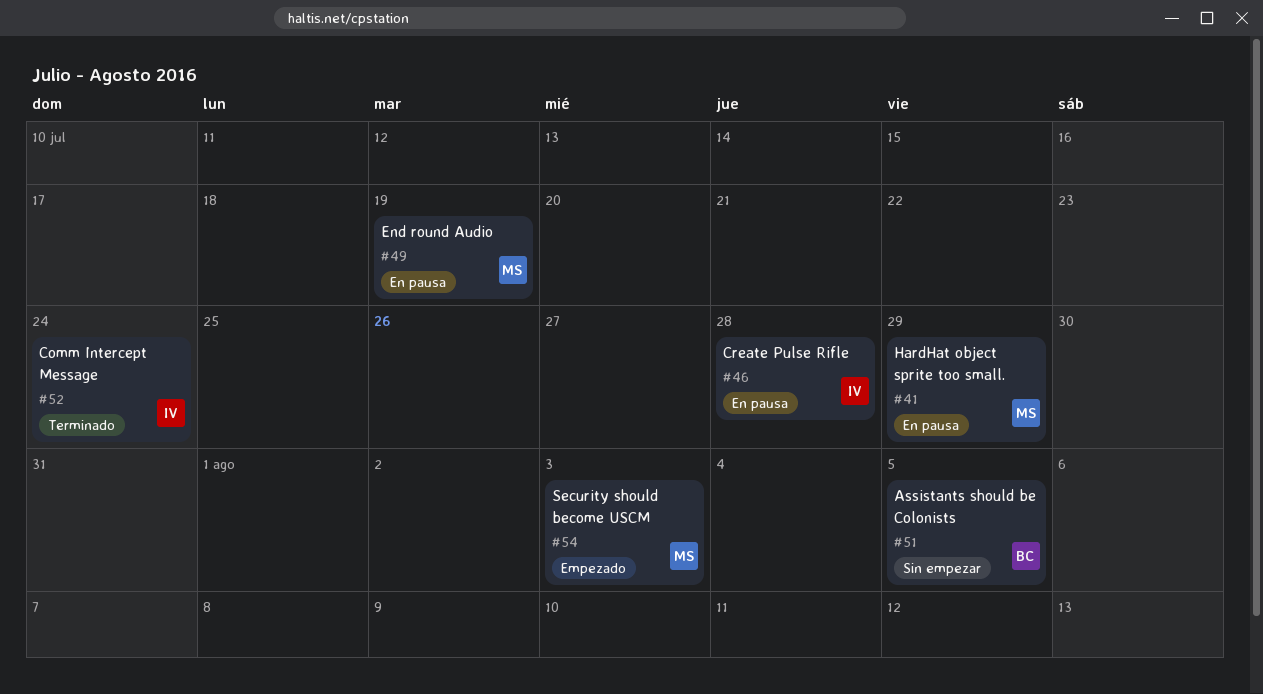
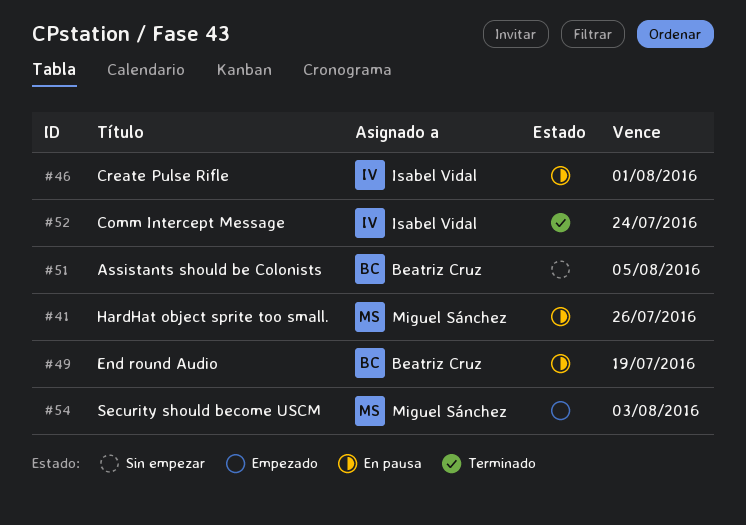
#41, due: Jul 29 -> Jul 26
#46, due: Jul 28 -> Aug 1
#49, owner: Miguel Sánchez -> Beatriz Cruz

